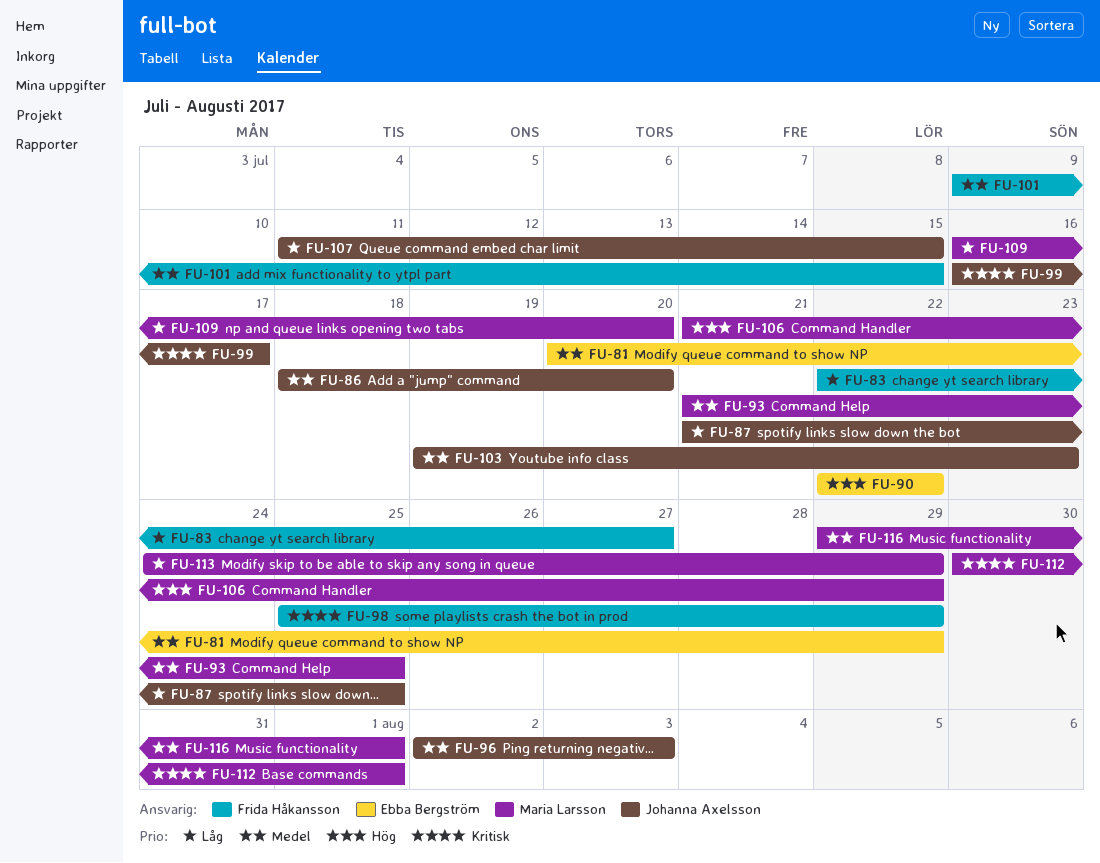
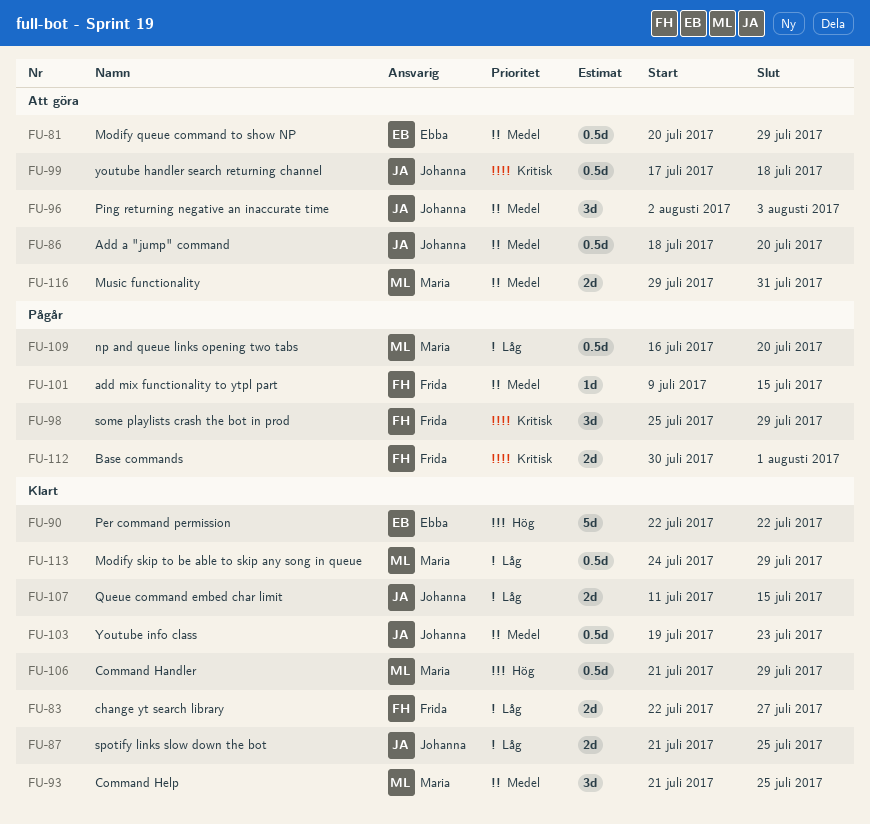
FU-99, start: Jul 16 -> Jul 17
FU-99, due: Jul 17 -> Jul 18
FU-112, owner: Maria Larsson -> Frida Håkansson
FU-116, due: Aug 1 -> Jul 31

